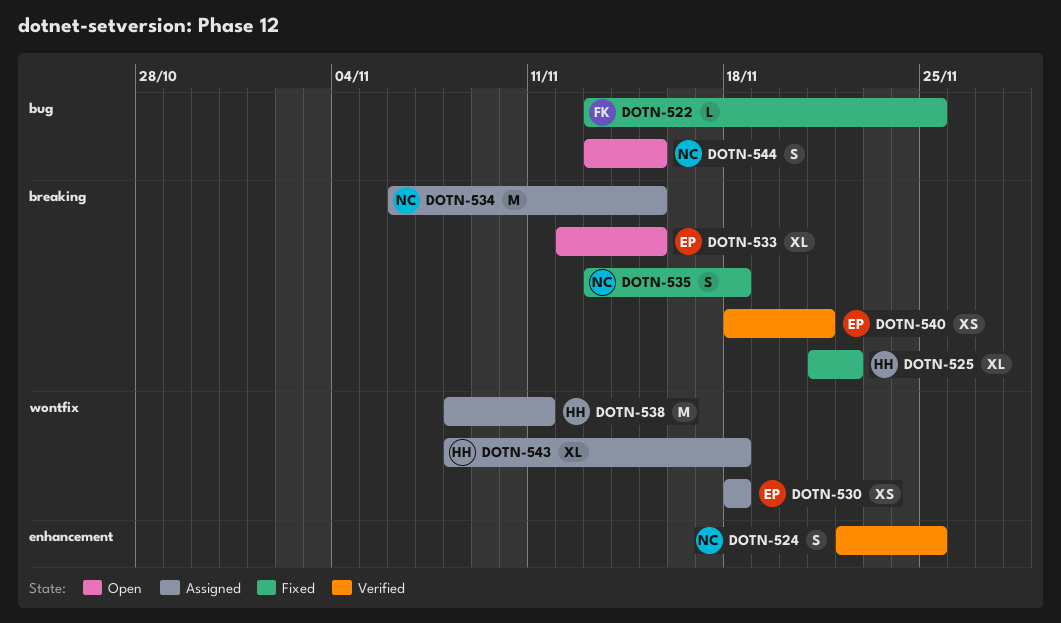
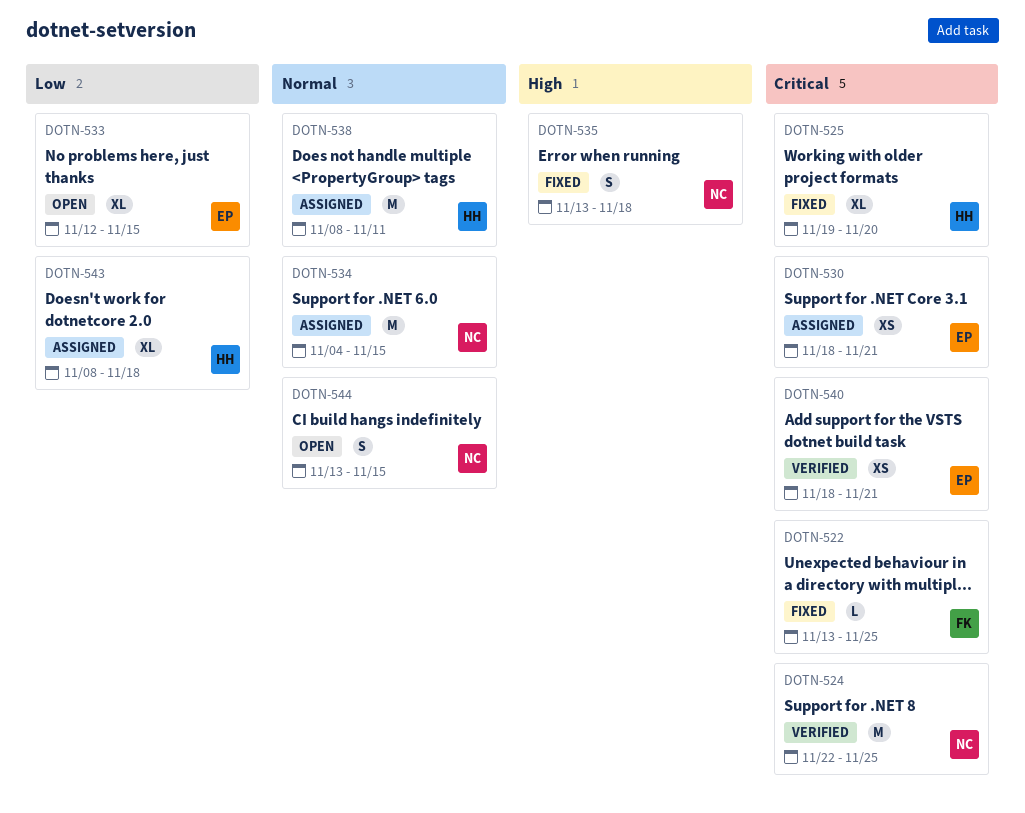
DOTN-524, estimate: S -> M
DOTN-525, start: Nov 21 -> Nov 19
DOTN-525, due: Nov 22 -> Nov 20
DOTN-530, due: Nov 18 -> Nov 21
DOTN-534, start: Nov 6 -> Nov 4

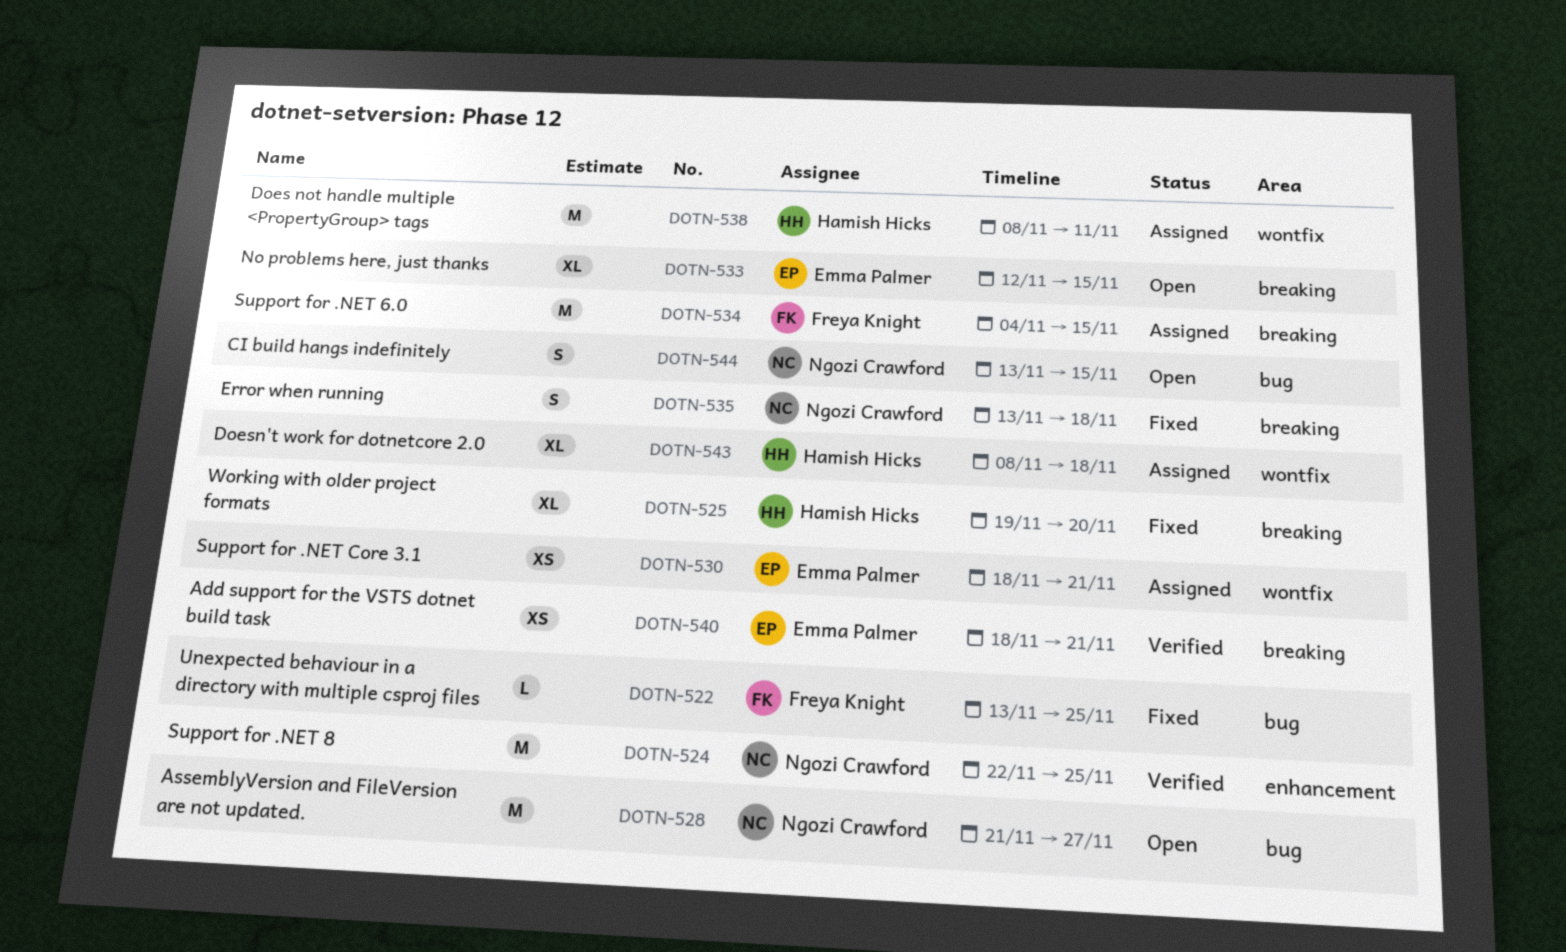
DOTN-528: none -> present
DOTN-534, owner: Ngozi Crawford -> Freya Knight

